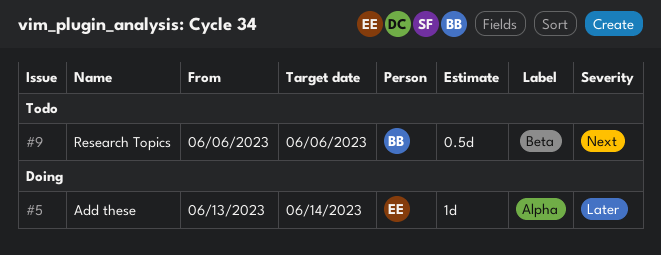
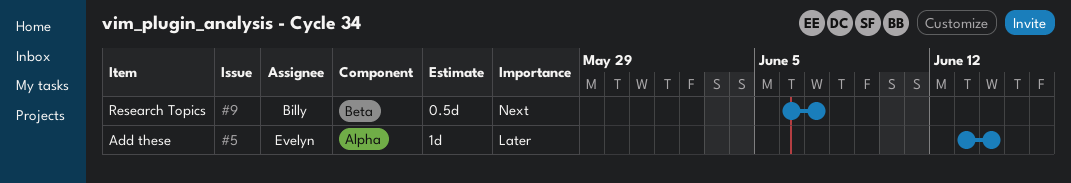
#9, due: Jun 6 -> Jun 7

